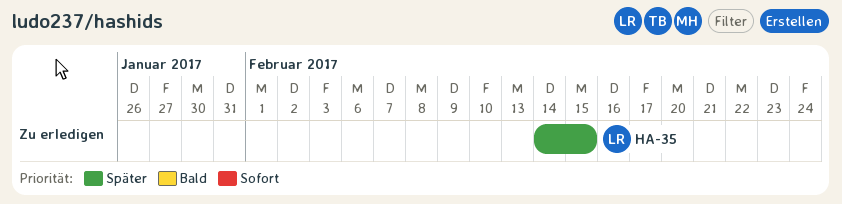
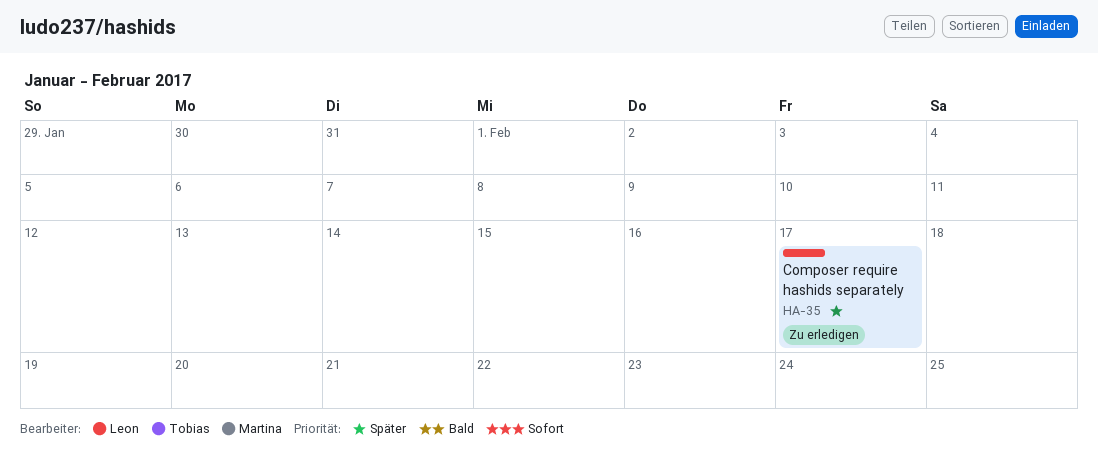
HA-35, due: Feb 15 -> Feb 17

